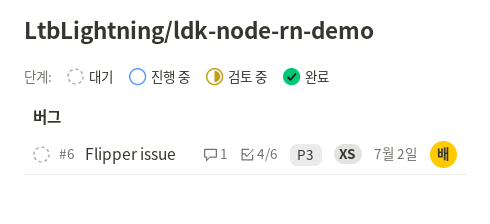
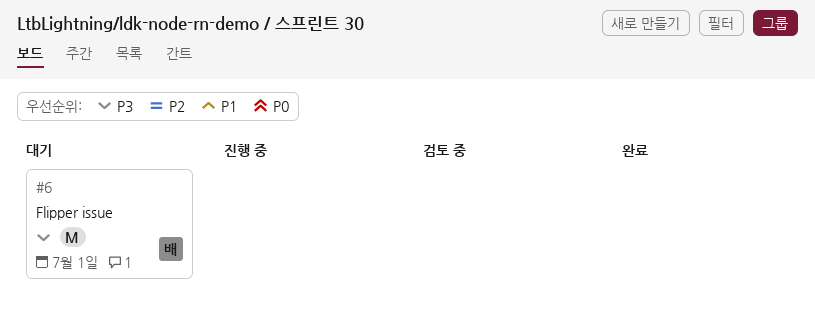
#6, estimate: XS -> M
#6, due: Jul 2 -> Jul 1

